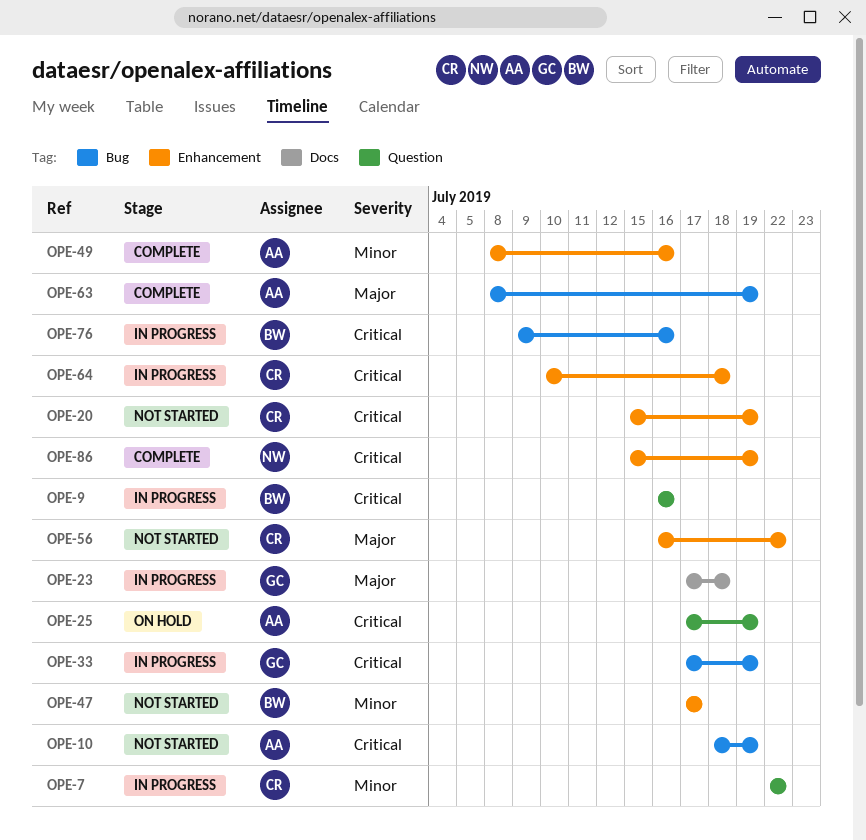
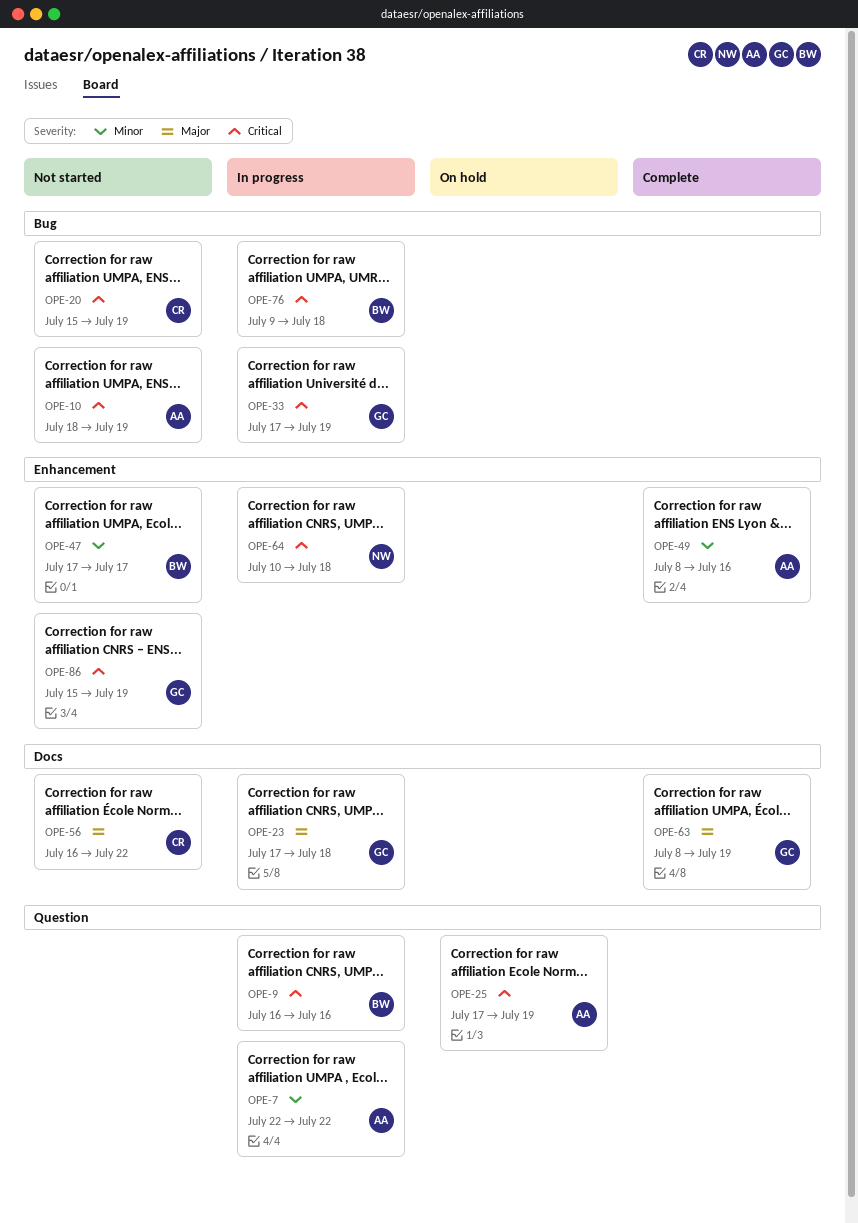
OPE-7, owner: CR -> AA
OPE-20, label: Enhancement -> Bug
OPE-56, label: Enhancement -> Docs
OPE-63, owner: AA -> GC
OPE-63, label: Bug -> Docs
OPE-64, owner: CR -> NW
OPE-76, due: Jul 16 -> Jul 18
OPE-86, status: Complete -> Not started
OPE-86, owner: NW -> GC

